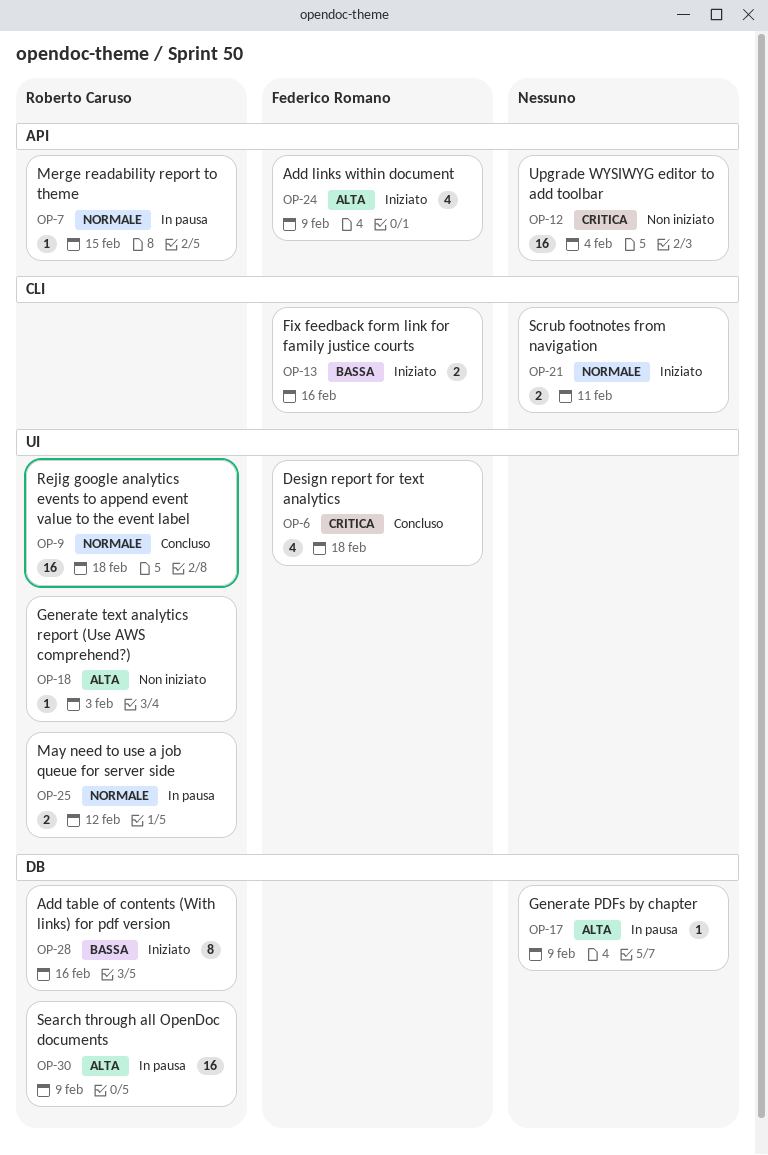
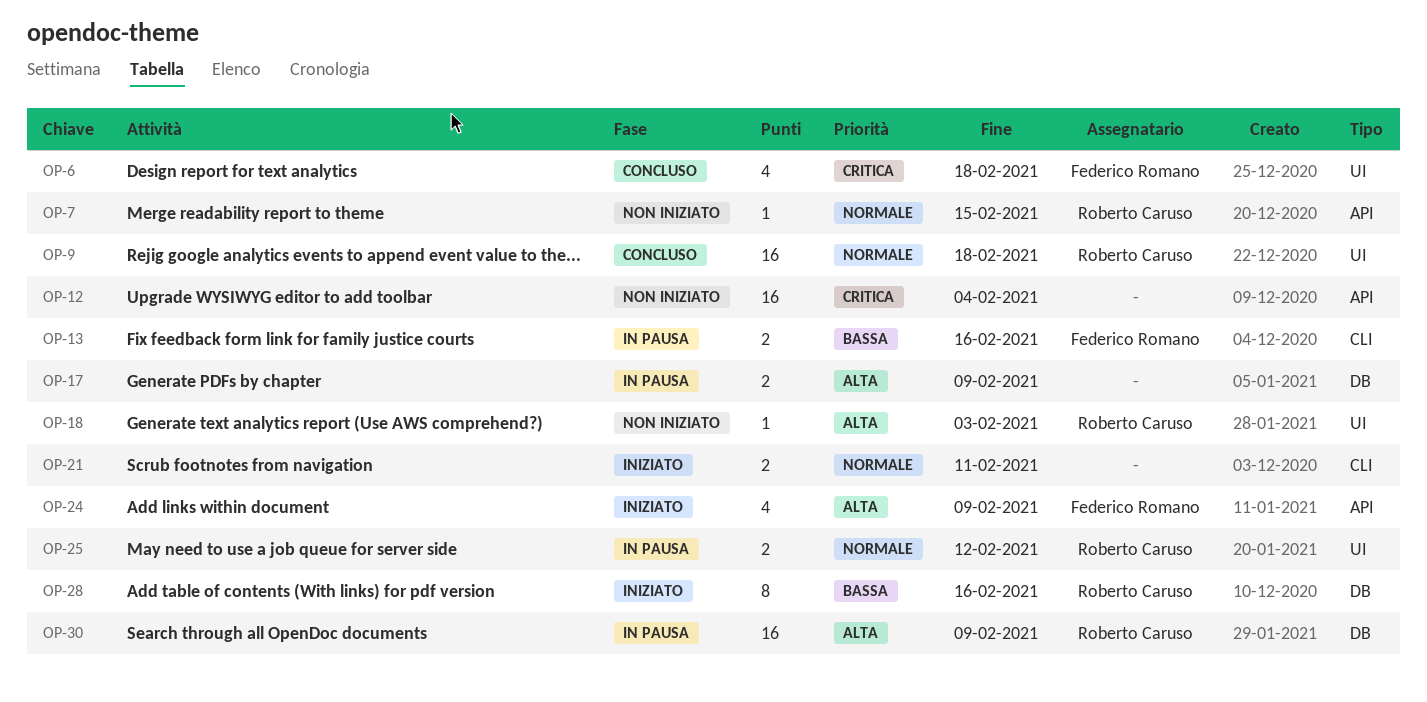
OP-7, status: In pausa -> Non iniziato
OP-13, status: Iniziato -> In pausa
OP-17, estimate: 1 -> 2

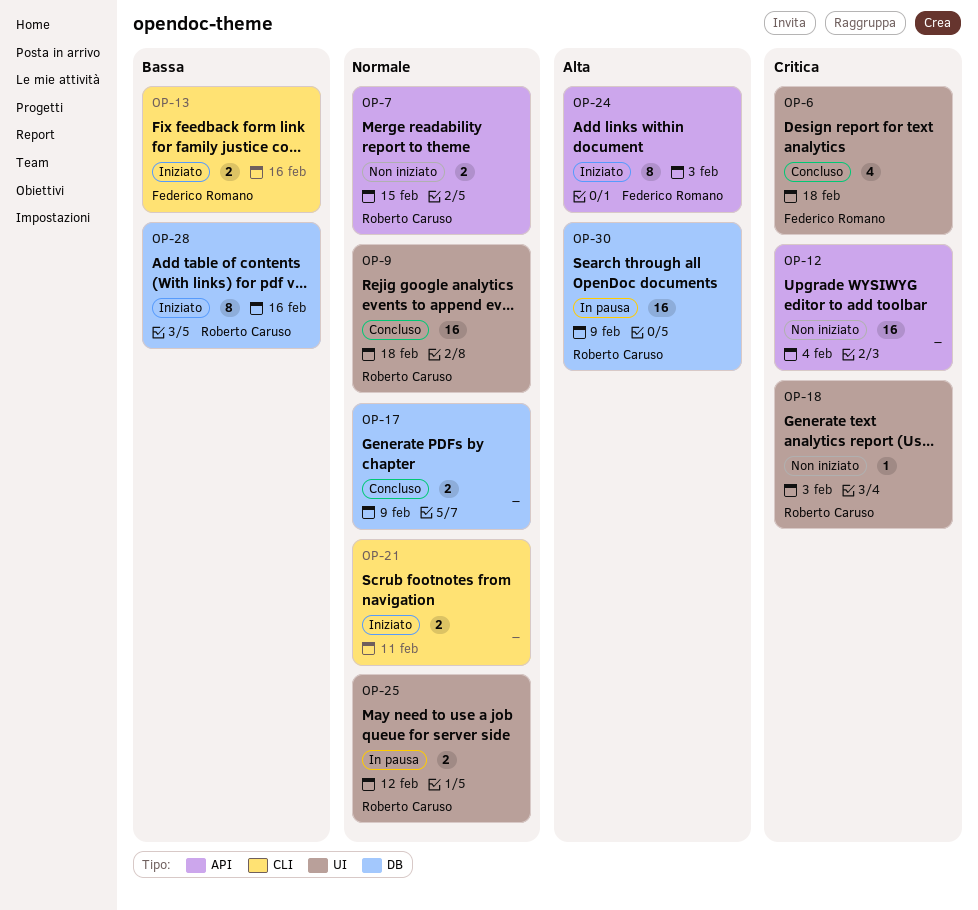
OP-7, estimate: 1 -> 2
OP-13, status: In pausa -> Iniziato
OP-17, status: In pausa -> Concluso
OP-17, priority: Alta -> Normale
OP-18, priority: Alta -> Critica
OP-24, estimate: 4 -> 8
OP-24, due: Feb 9 -> Feb 3

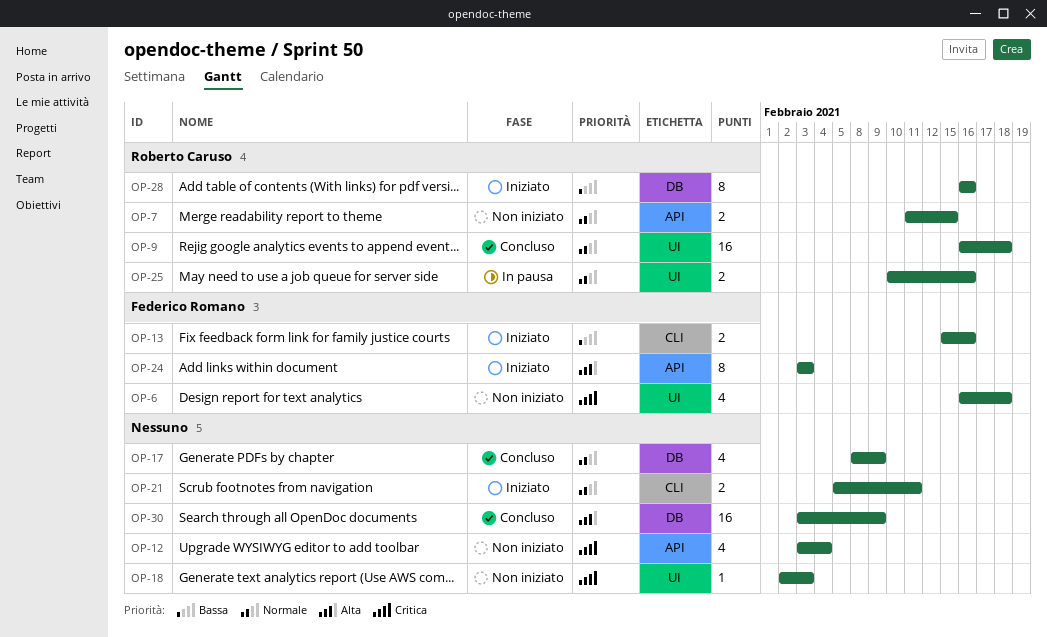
OP-6, status: Concluso -> Non iniziato
OP-12, estimate: 16 -> 4
OP-17, estimate: 2 -> 4
OP-18, owner: Roberto Caruso -> none
OP-25, due: Feb 12 -> Feb 16
OP-30, status: In pausa -> Concluso
OP-30, owner: Roberto Caruso -> none

